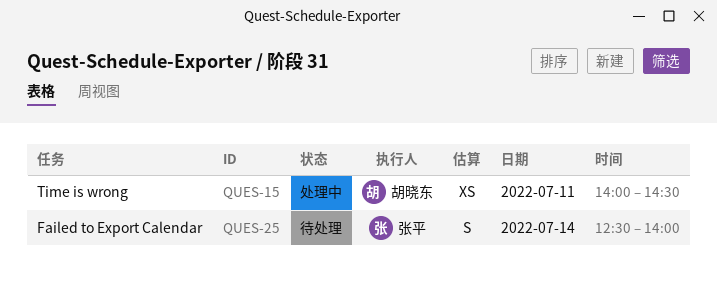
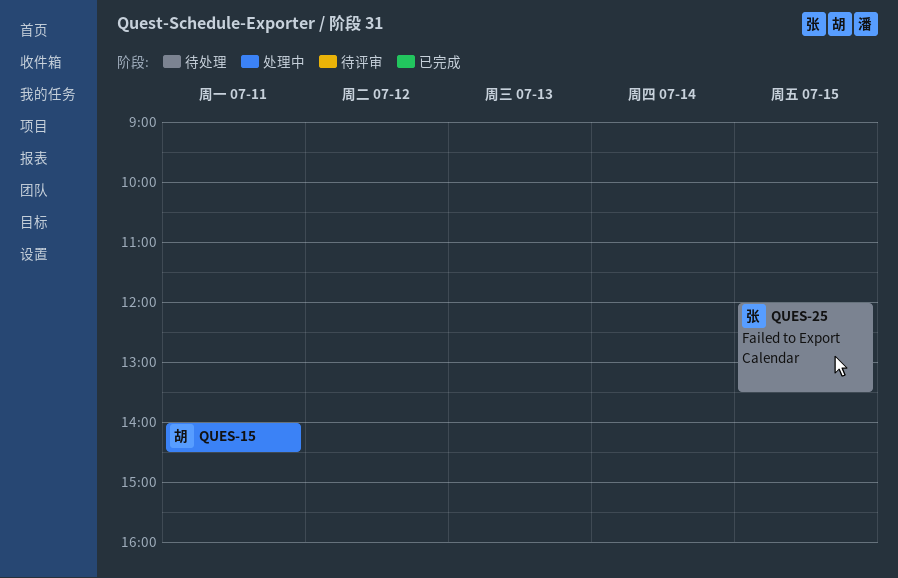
QUES-25, day: Jul 14 -> Jul 15
QUES-25, begins: 12:30 -> 12:00
QUES-25, ends: 14:00 -> 13:30

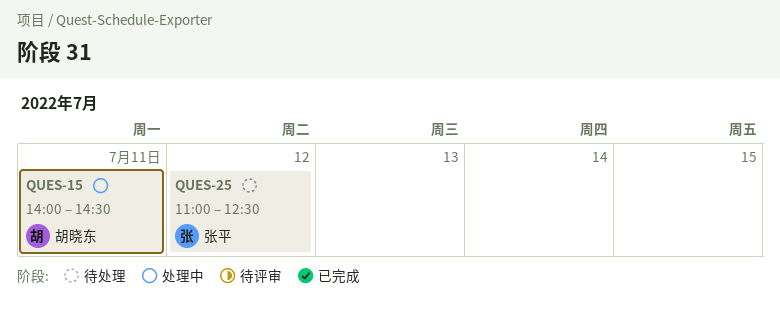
QUES-25, day: Jul 15 -> Jul 12
QUES-25, begins: 12:00 -> 11:00
QUES-25, ends: 13:30 -> 12:30

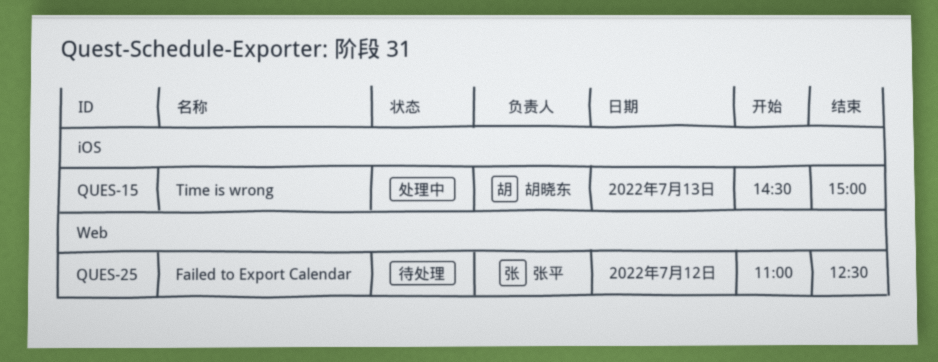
QUES-15, day: Jul 11 -> Jul 13
QUES-15, begins: 14:00 -> 14:30
QUES-15, ends: 14:30 -> 15:00

